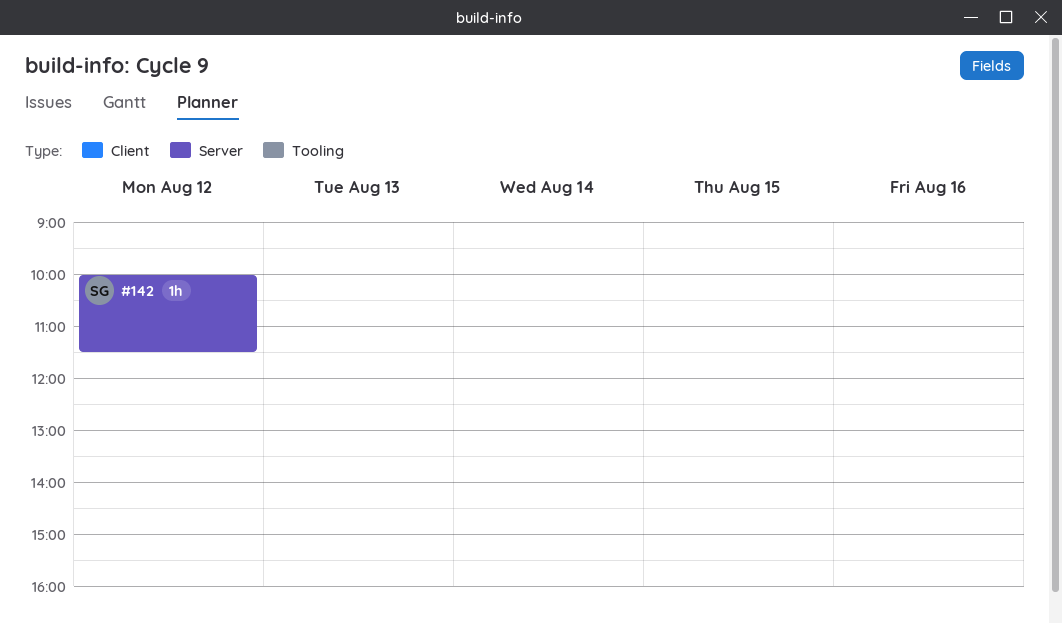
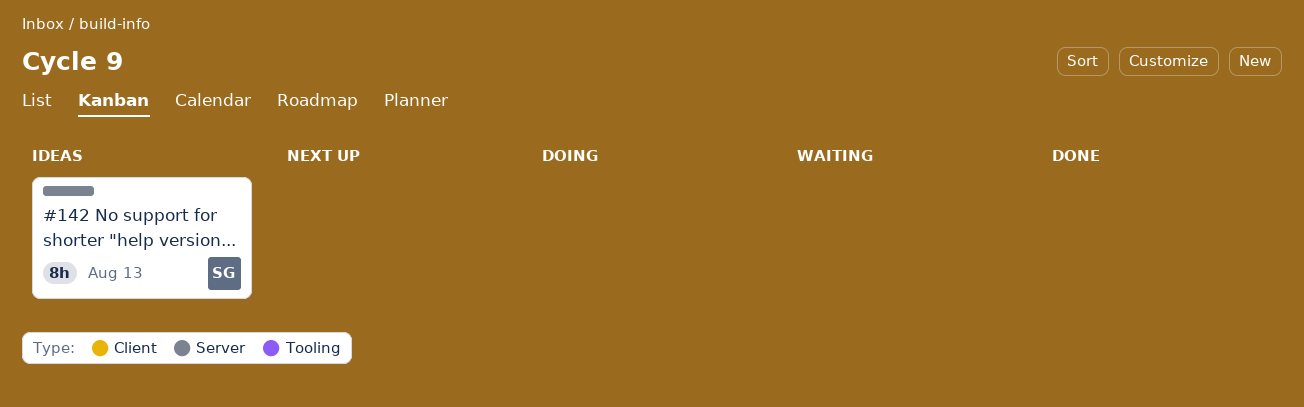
#142, estimate: 1h -> 8h
#142, day: Aug 12 -> Aug 13

